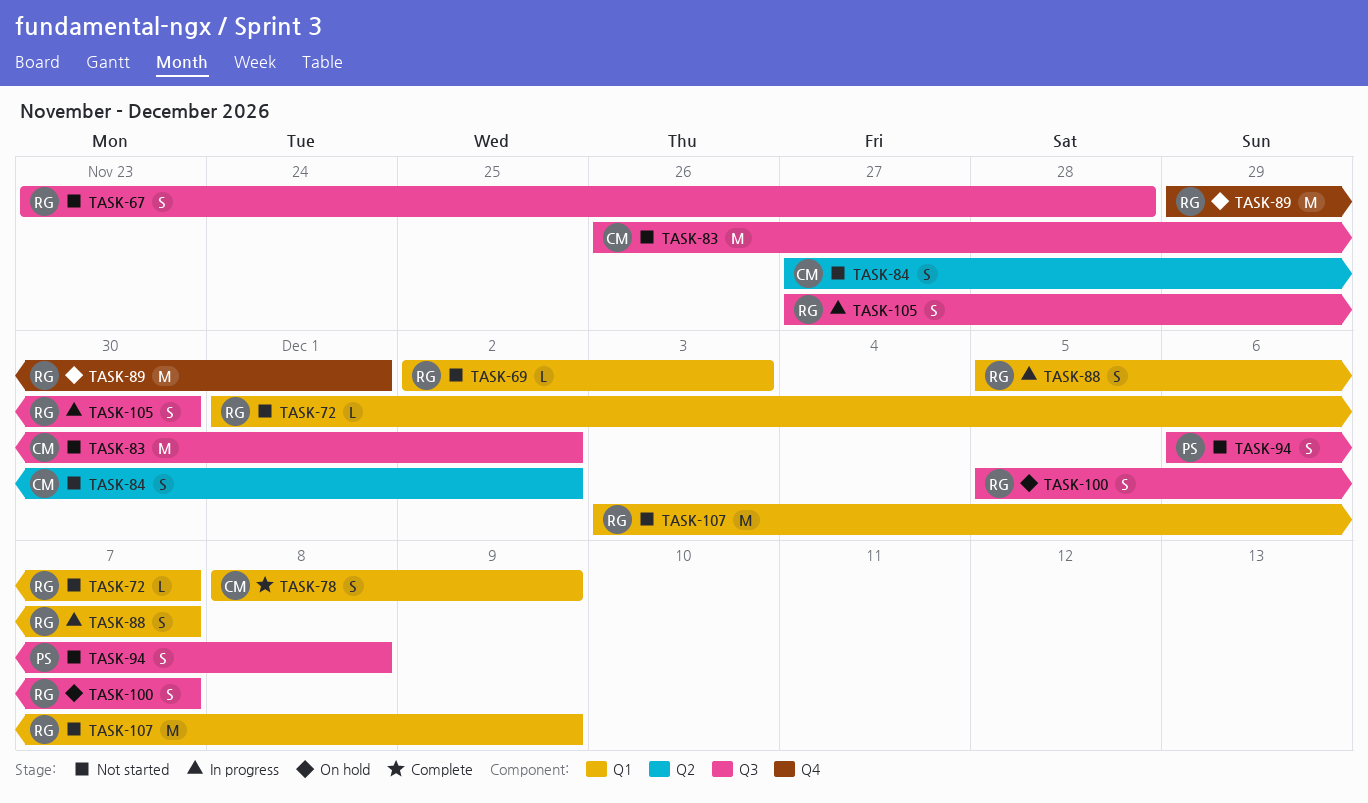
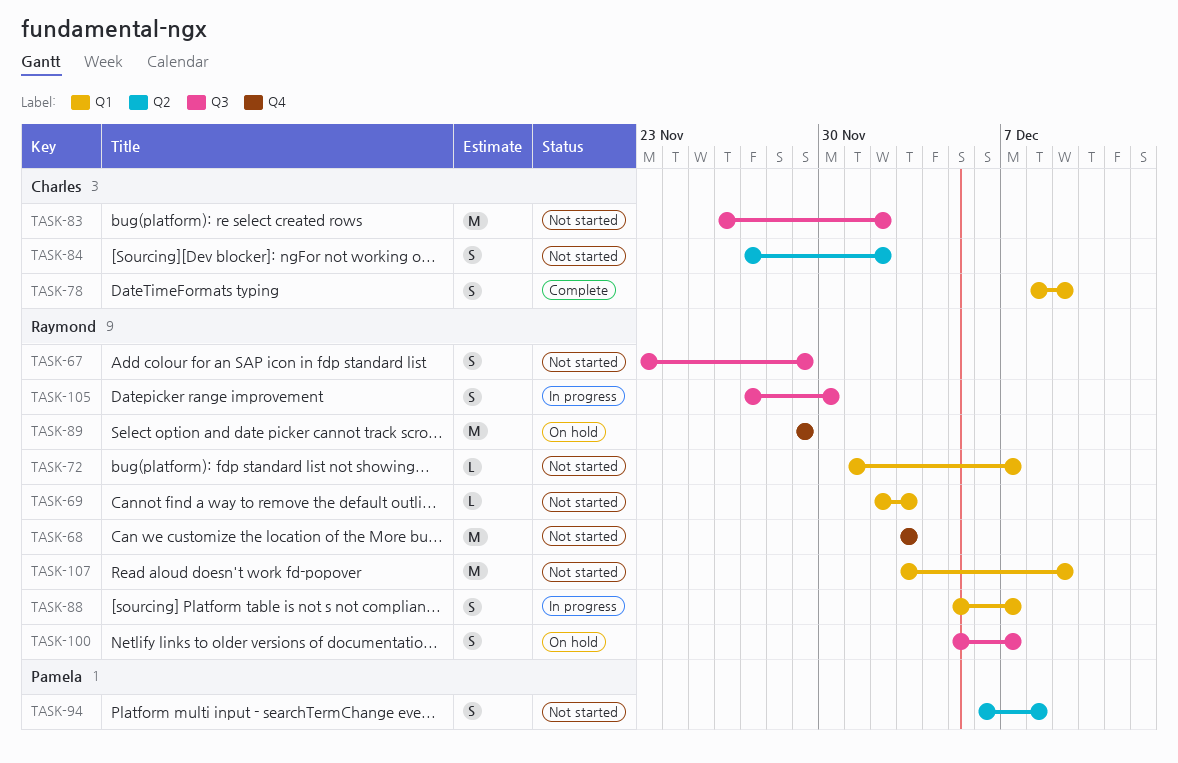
TASK-67, due: Nov 28 -> Nov 29
TASK-68: none -> present
TASK-89, due: Dec 1 -> Nov 29
TASK-94, label: Q3 -> Q2

